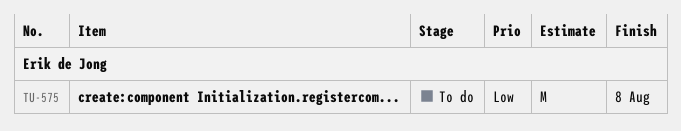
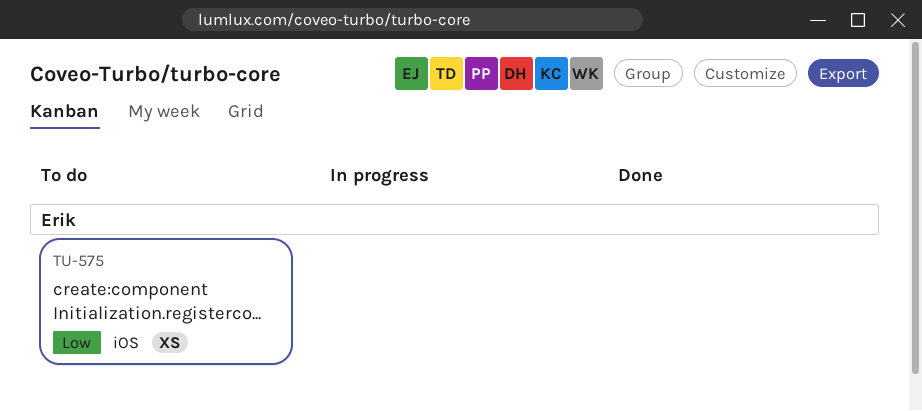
TU-575, estimate: M -> XS

